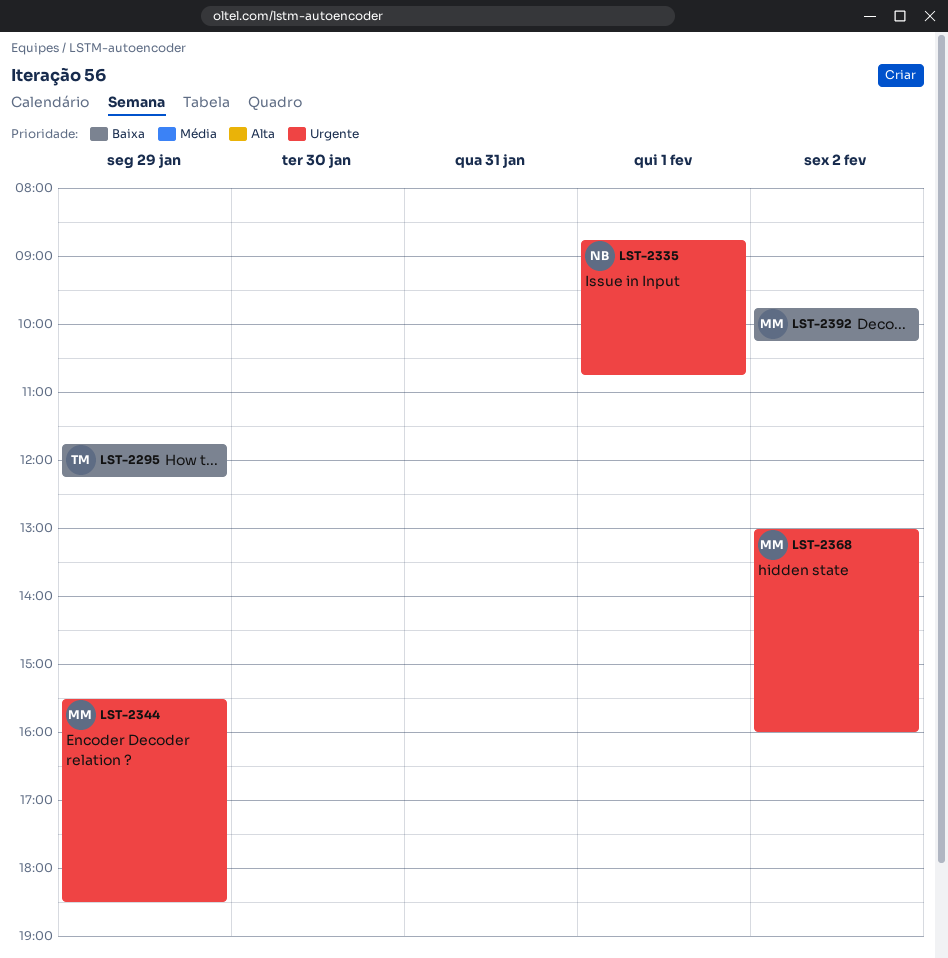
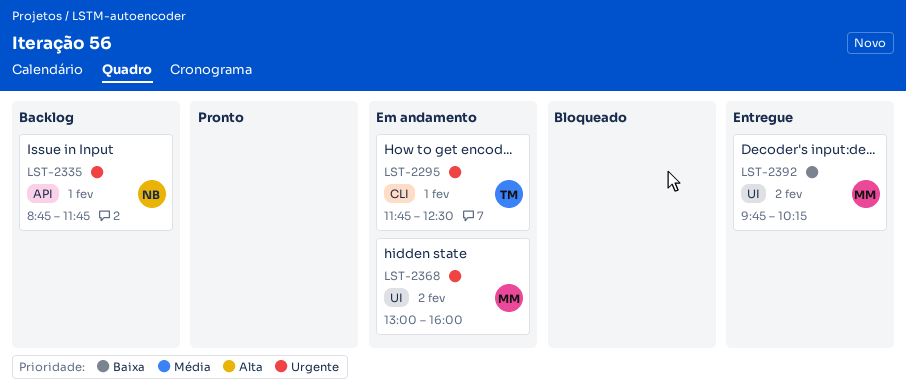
LST-2295, priority: Baixa -> Urgente
LST-2295, day: Jan 29 -> Feb 1
LST-2295, ends: 12:15 -> 12:30
LST-2335, ends: 10:45 -> 11:45
LST-2344: present -> none

